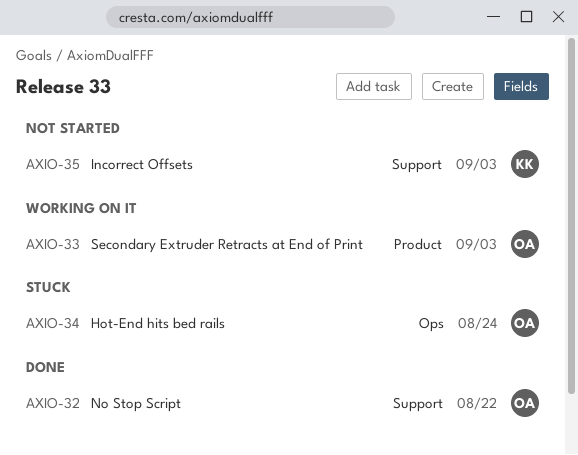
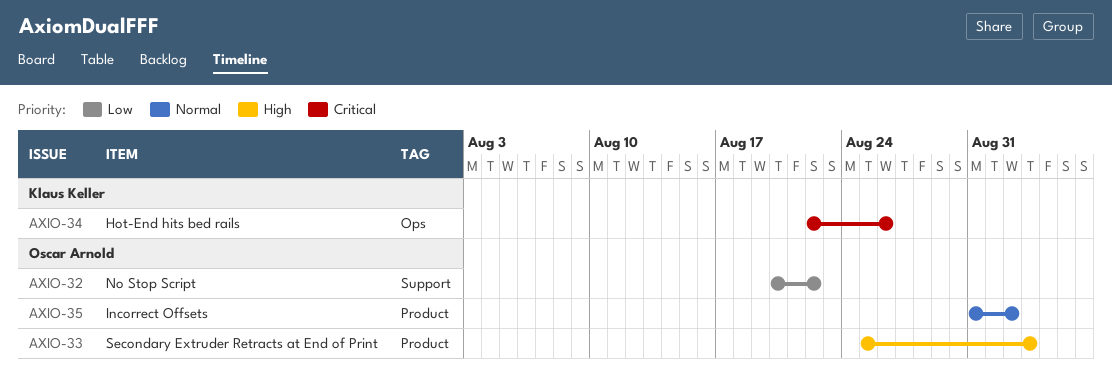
AXIO-34, owner: Oscar Arnold -> Klaus Keller
AXIO-34, due: Aug 24 -> Aug 26
AXIO-35, owner: Klaus Keller -> Oscar Arnold
AXIO-35, label: Support -> Product
AXIO-35, due: Sep 3 -> Sep 2

